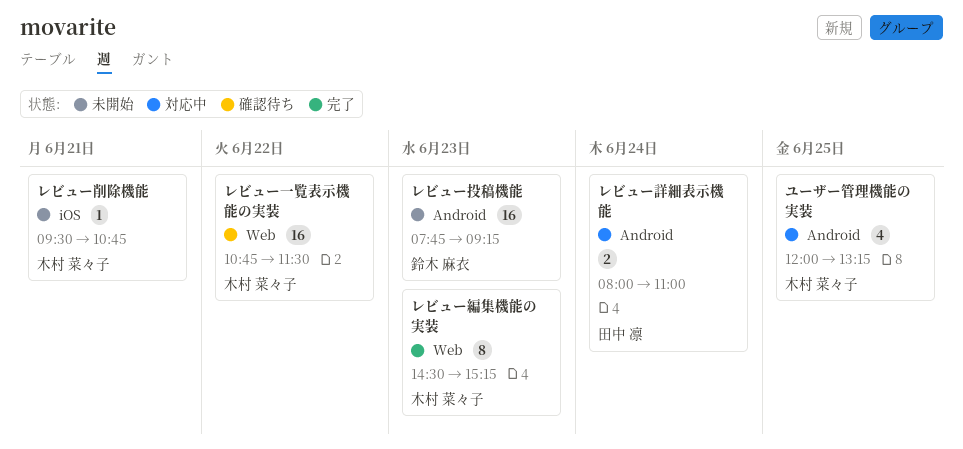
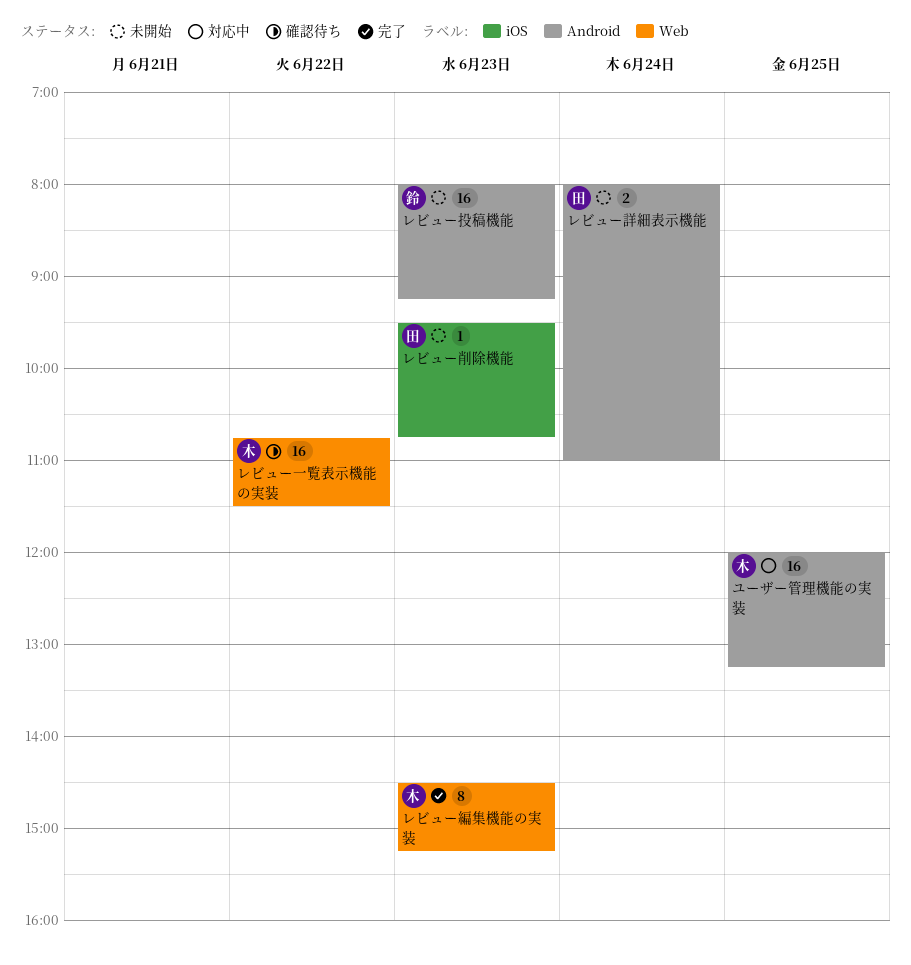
ユーザー管理機能の実装, estimate: 4 -> 16
レビュー削除機能, owner: 木村 菜々子 -> 田中 凛
レビュー削除機能, day: Jun 21 -> Jun 23
レビュー投稿機能, begins: 07:45 -> 08:00
レビュー詳細表示機能, status: 対応中 -> 未開始

